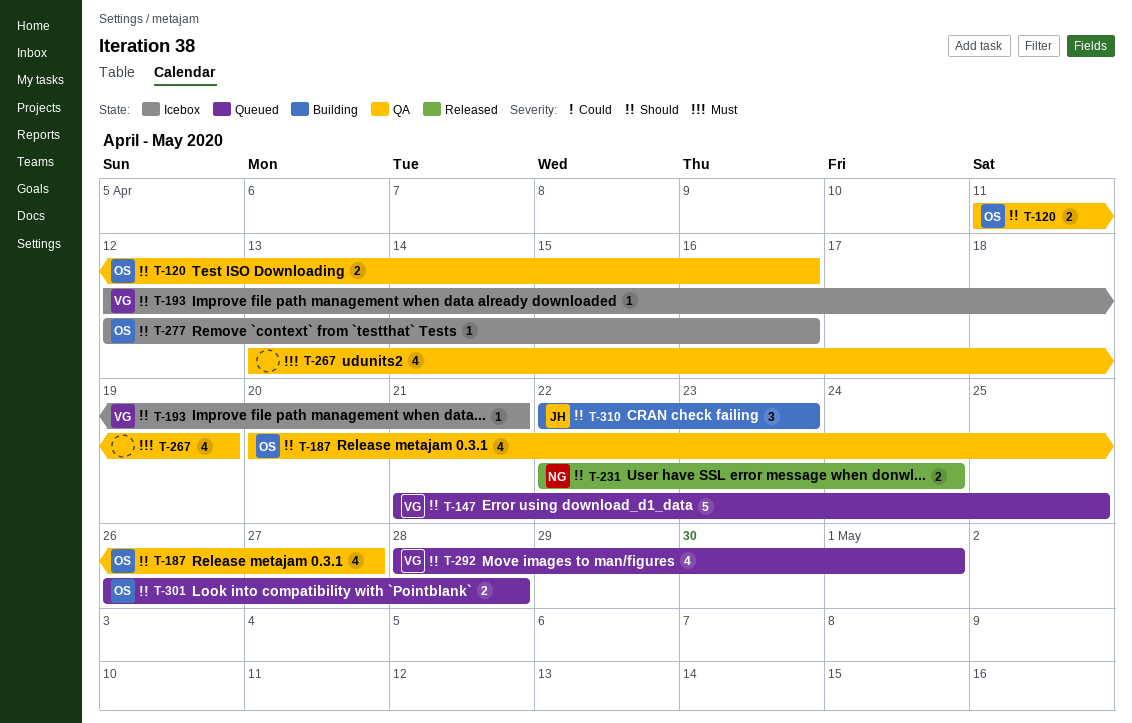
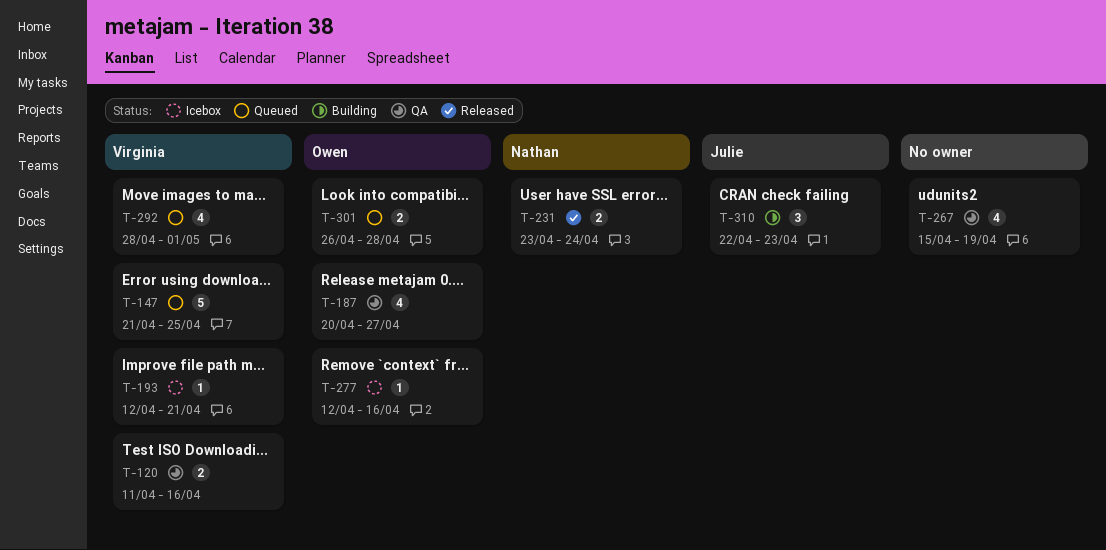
T-120, owner: Owen -> Virginia
T-231, start: Apr 22 -> Apr 23
T-267, start: Apr 13 -> Apr 15

